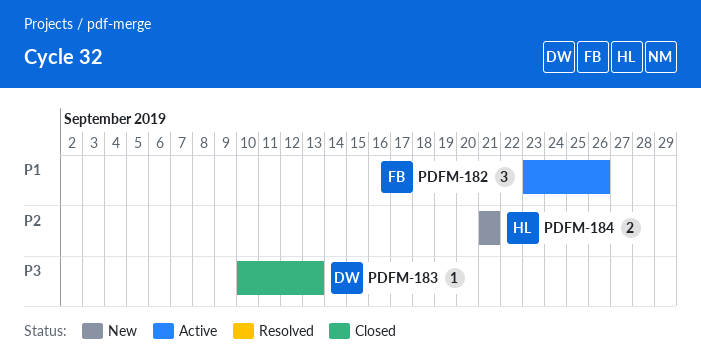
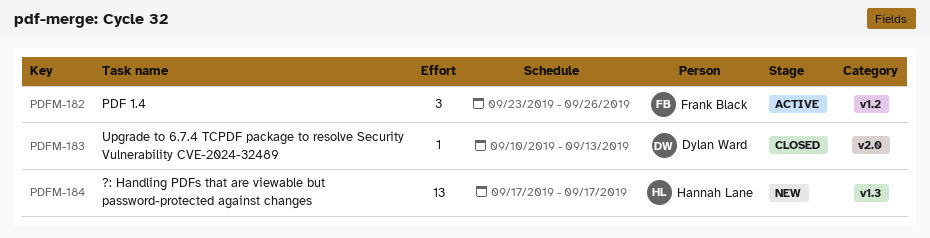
PDFM-184, estimate: 2 -> 13
PDFM-184, start: Sep 21 -> Sep 17
PDFM-184, due: Sep 21 -> Sep 17

